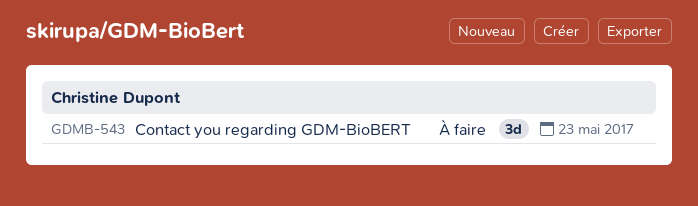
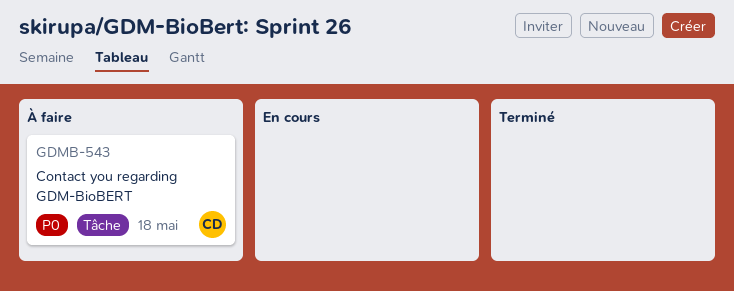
GDMB-543, due: May 23 -> May 18

